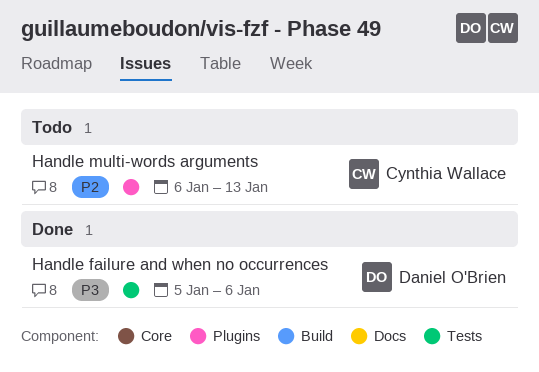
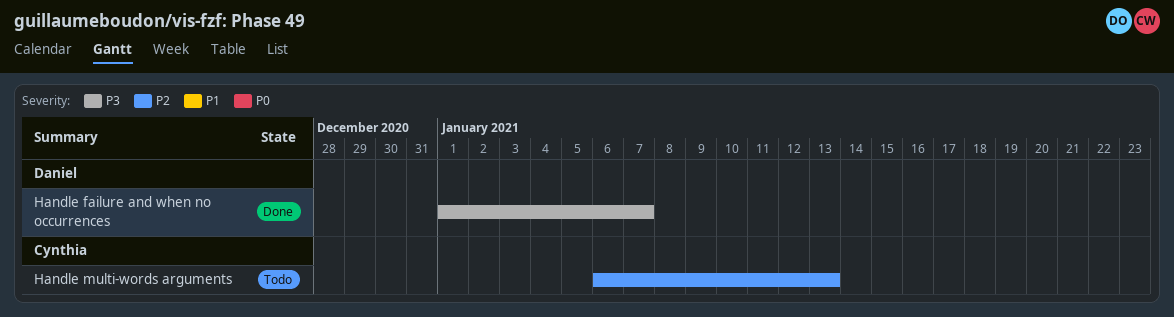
Handle failure and when no occurrences, start: Jan 5 -> Jan 1
Handle failure and when no occurrences, due: Jan 6 -> Jan 7

